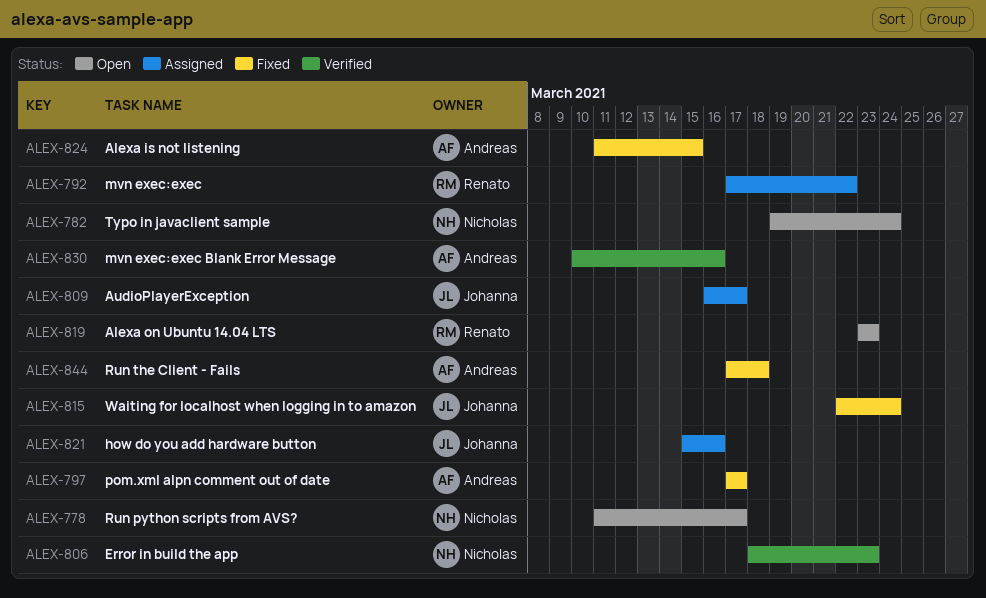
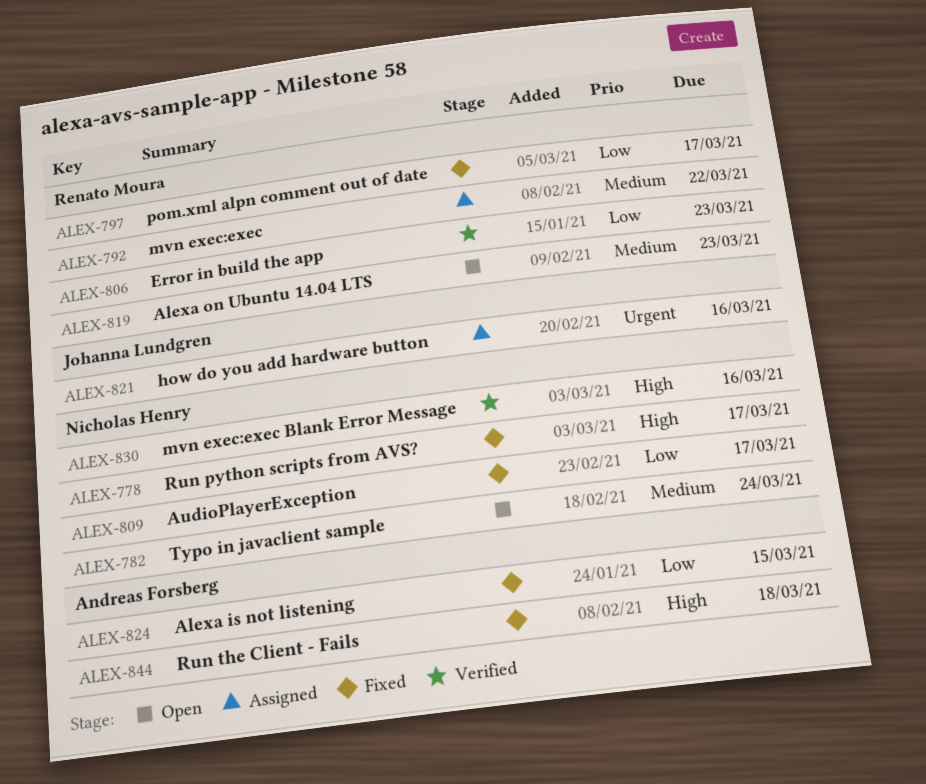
ALEX-778, status: Open -> Fixed
ALEX-797, owner: Andreas Forsberg -> Renato Moura
ALEX-806, owner: Nicholas Henry -> Renato Moura
ALEX-809, status: Assigned -> Fixed
ALEX-809, owner: Johanna Lundgren -> Nicholas Henry
ALEX-815: present -> none
ALEX-830, owner: Andreas Forsberg -> Nicholas Henry

